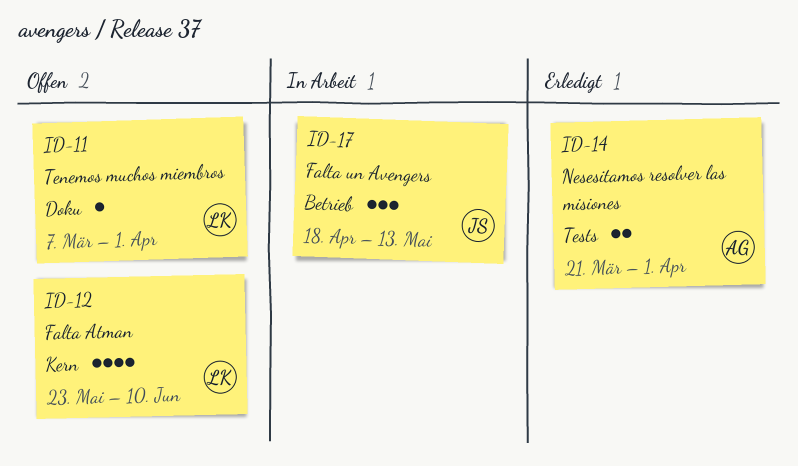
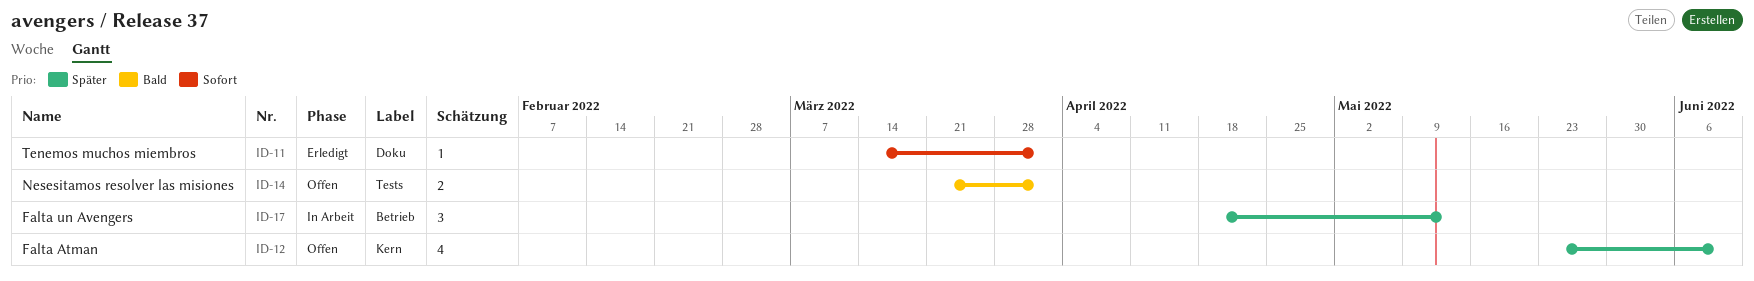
ID-11, status: Offen -> Erledigt
ID-11, start: Mar 7 -> Mar 14
ID-14, status: Erledigt -> Offen

